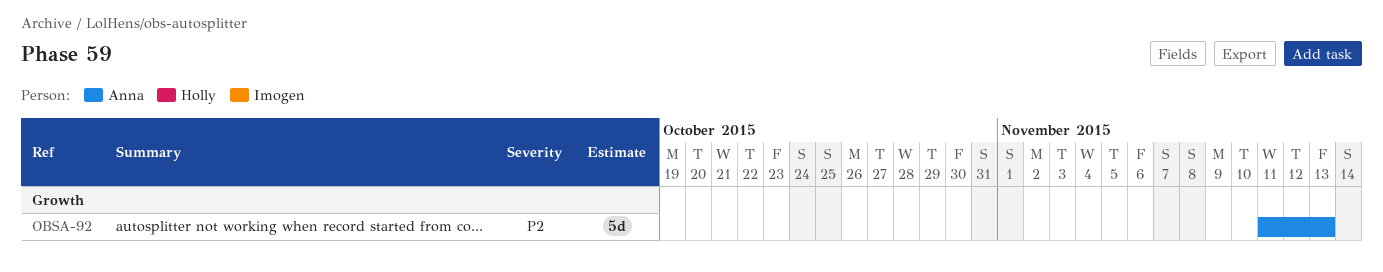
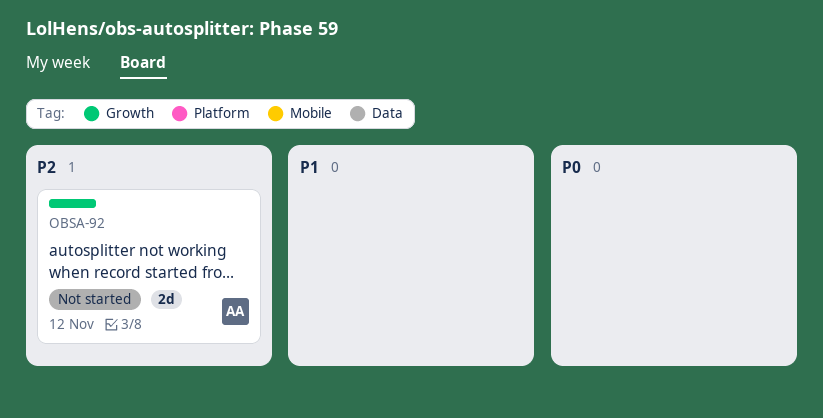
OBSA-92, estimate: 5d -> 2d
OBSA-92, due: Nov 13 -> Nov 12

